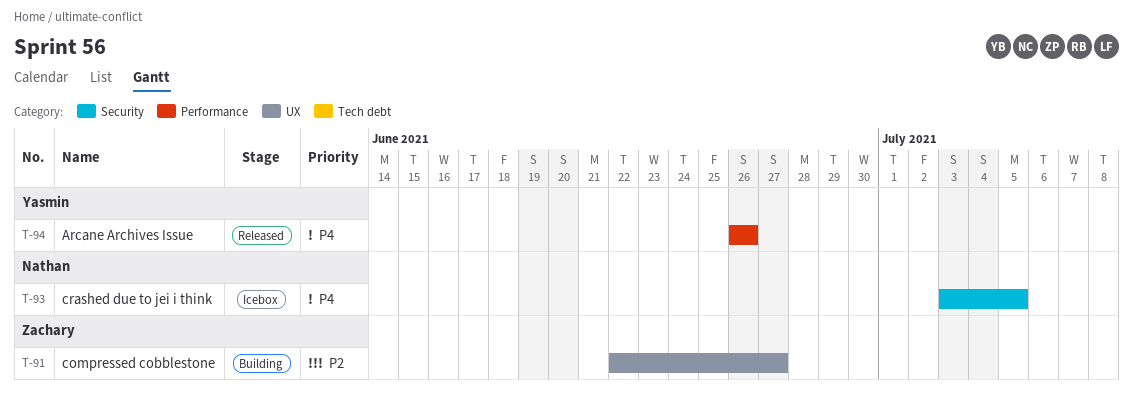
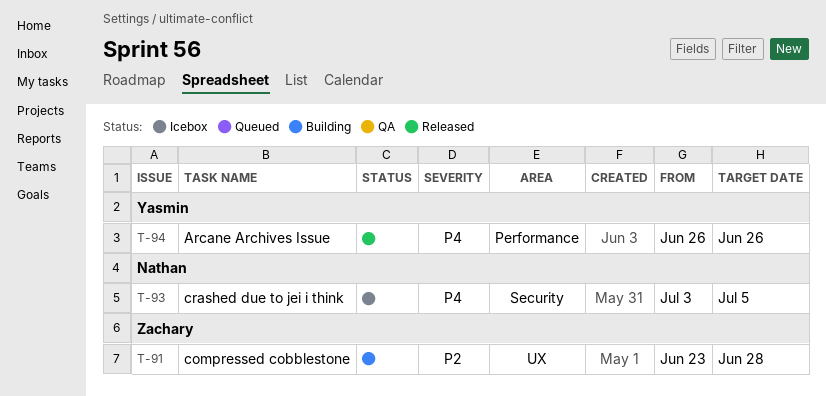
T-91, start: Jun 22 -> Jun 23
T-91, due: Jun 27 -> Jun 28

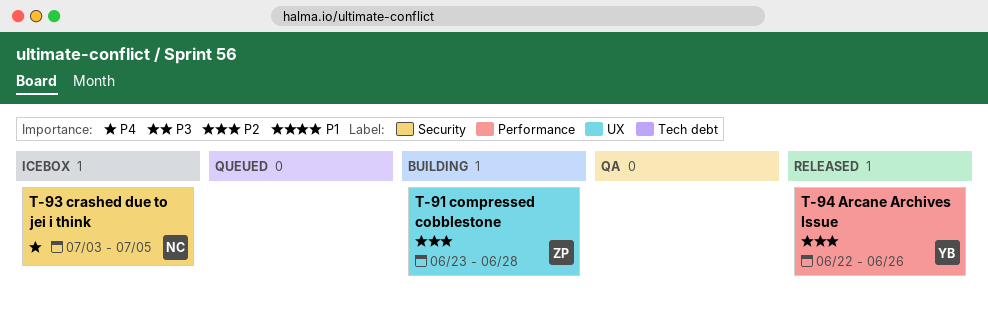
T-94, priority: P4 -> P2
T-94, start: Jun 26 -> Jun 22

